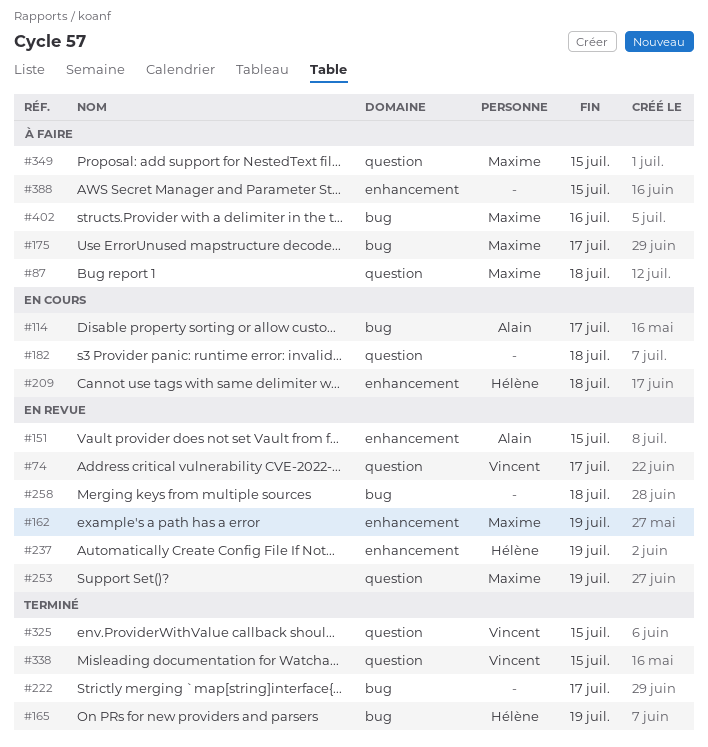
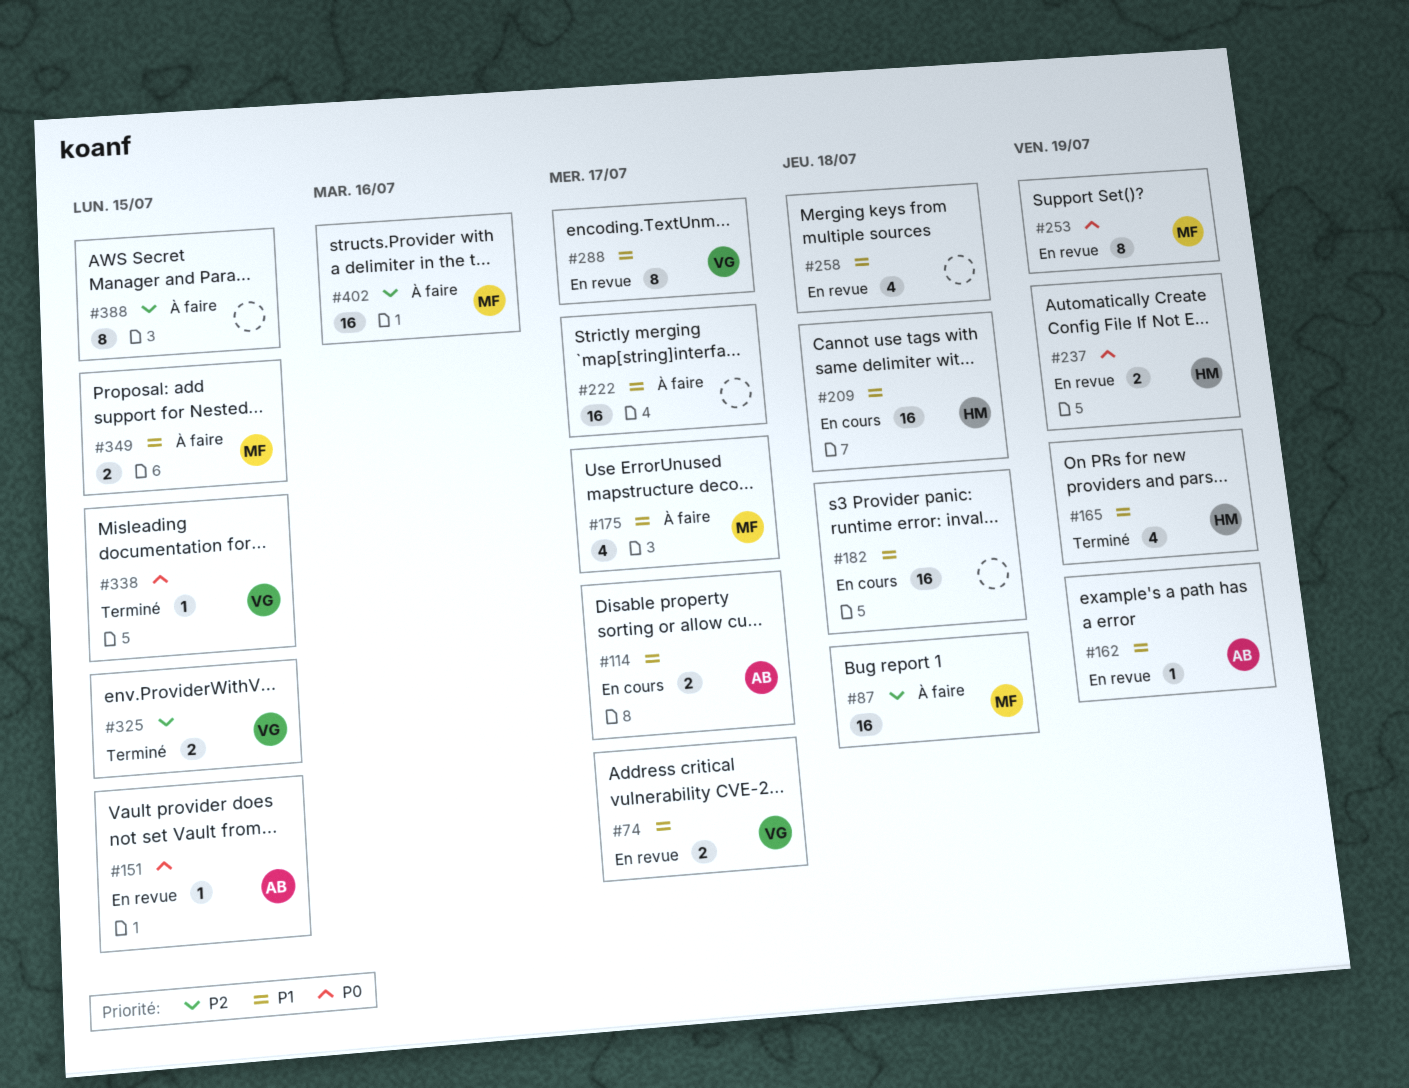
#162, owner: Maxime -> Alain
#222, status: Terminé -> À faire
#288: none -> present

